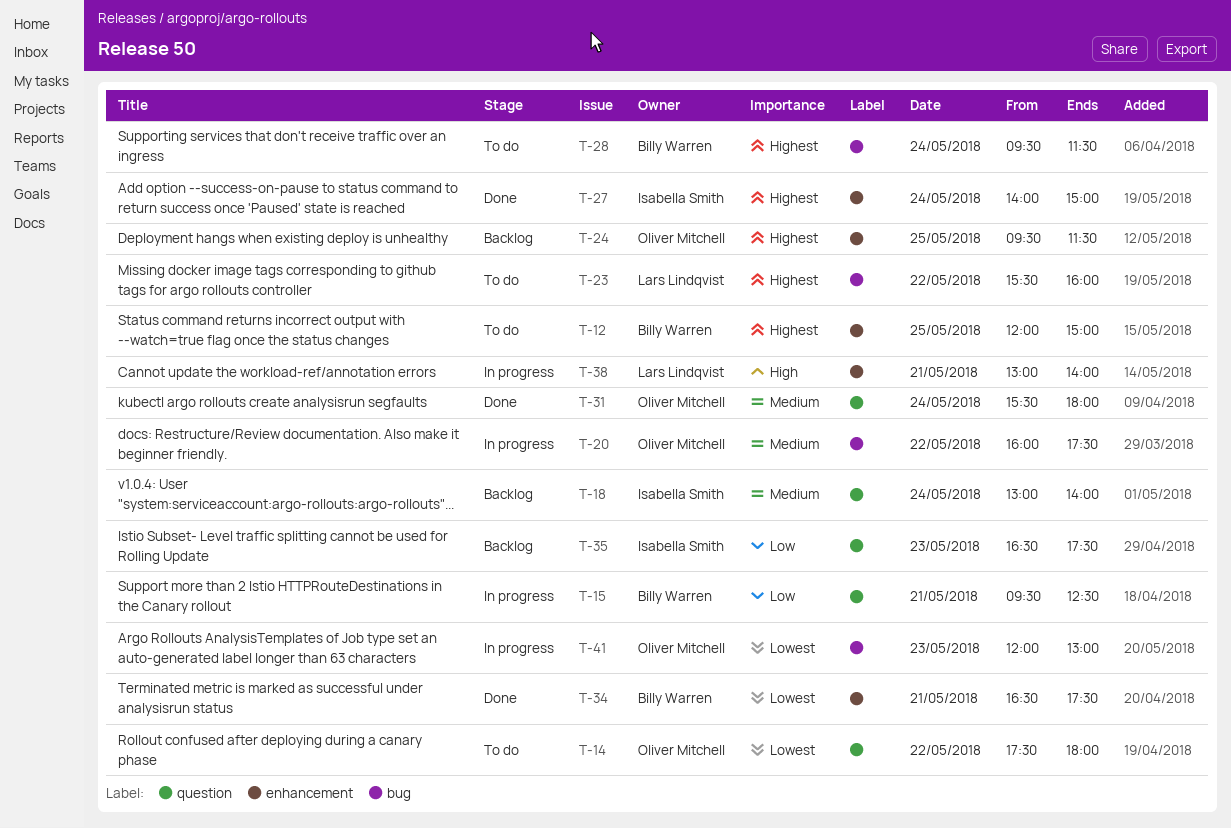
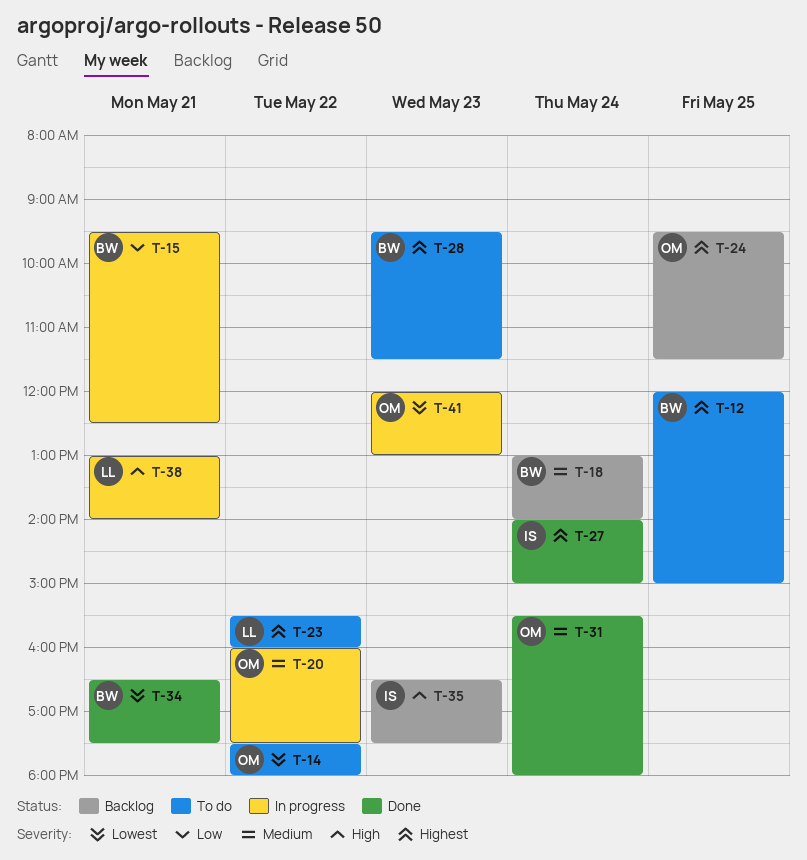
T-18, owner: Isabella Smith -> Billy Warren
T-28, day: May 24 -> May 23
T-35, priority: Low -> High

